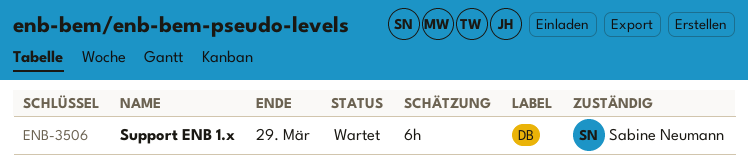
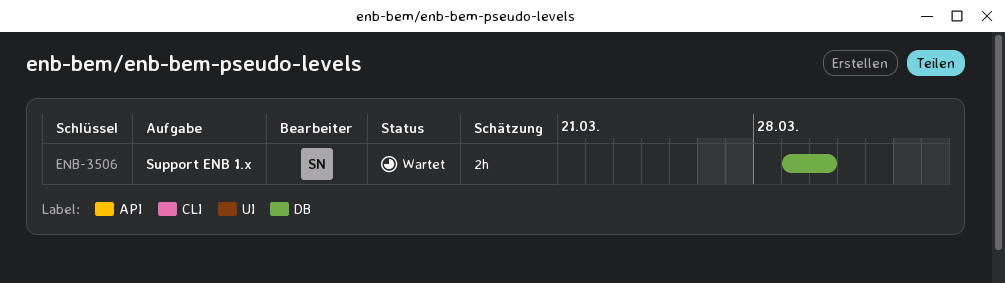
ENB-3506, estimate: 6h -> 2h
ENB-3506, due: Mar 29 -> Mar 30

